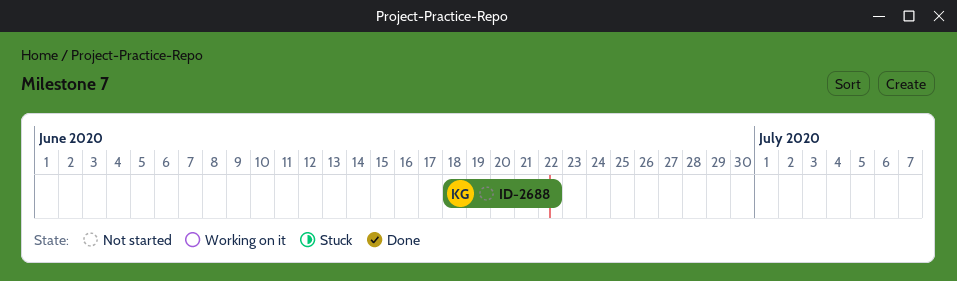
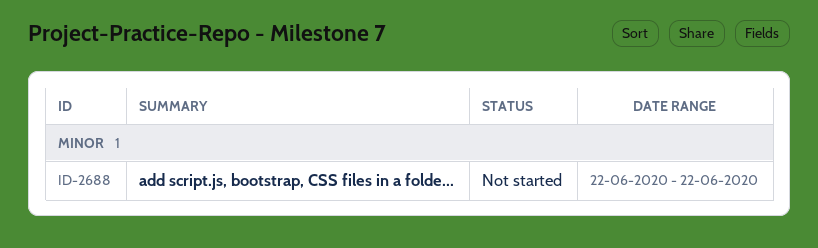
ID-2688, start: Jun 18 -> Jun 22

